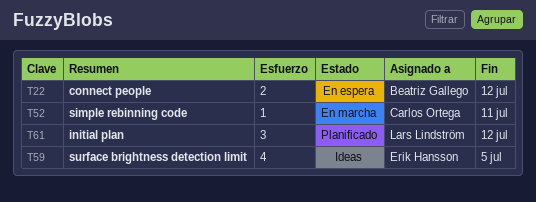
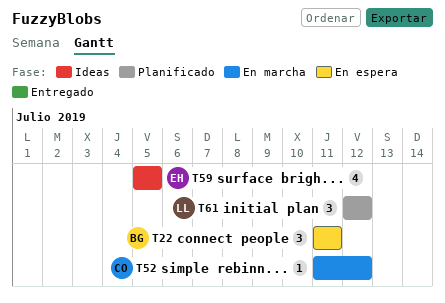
T22, estimate: 2 -> 3
T22, due: Jul 12 -> Jul 11
T52, due: Jul 11 -> Jul 12

